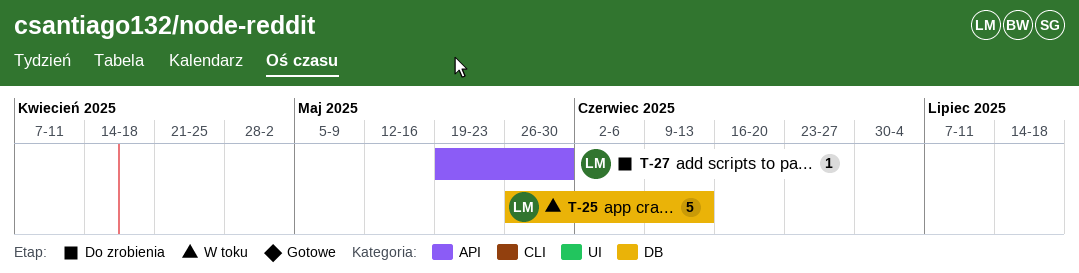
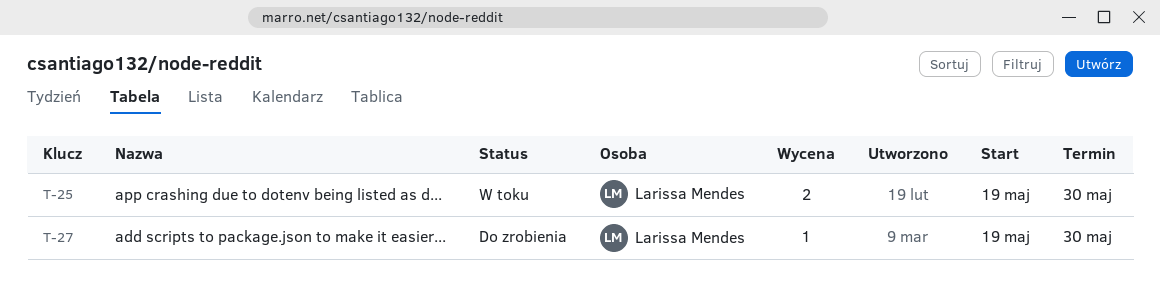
T-25, estimate: 5 -> 2
T-25, start: May 26 -> May 19
T-25, due: Jun 13 -> May 30

